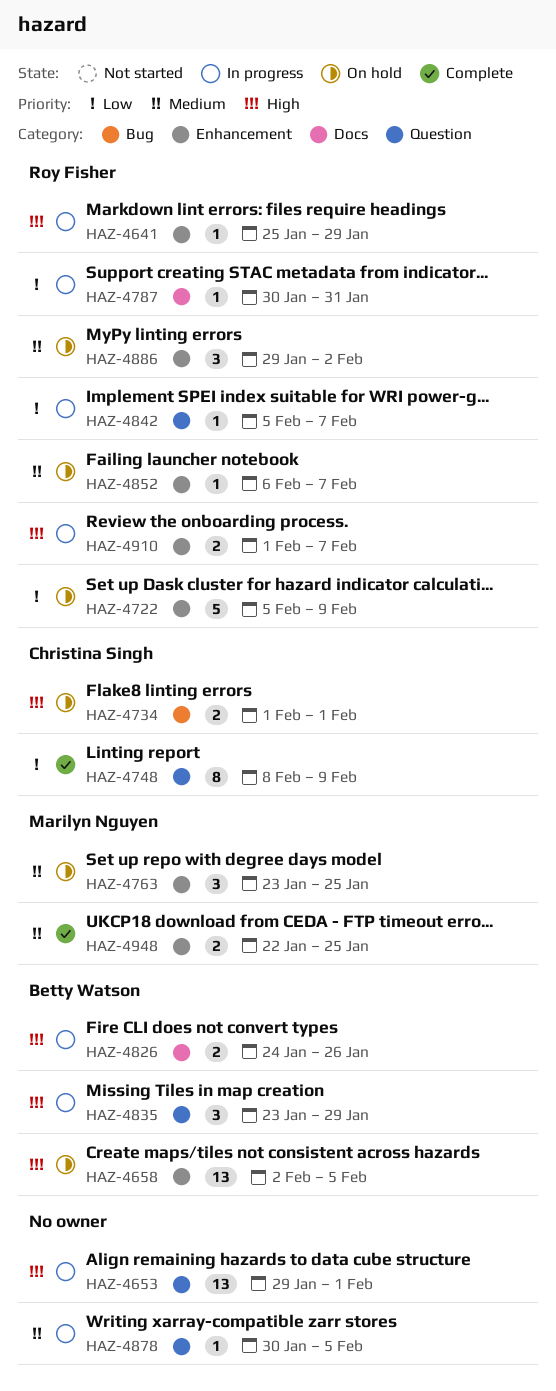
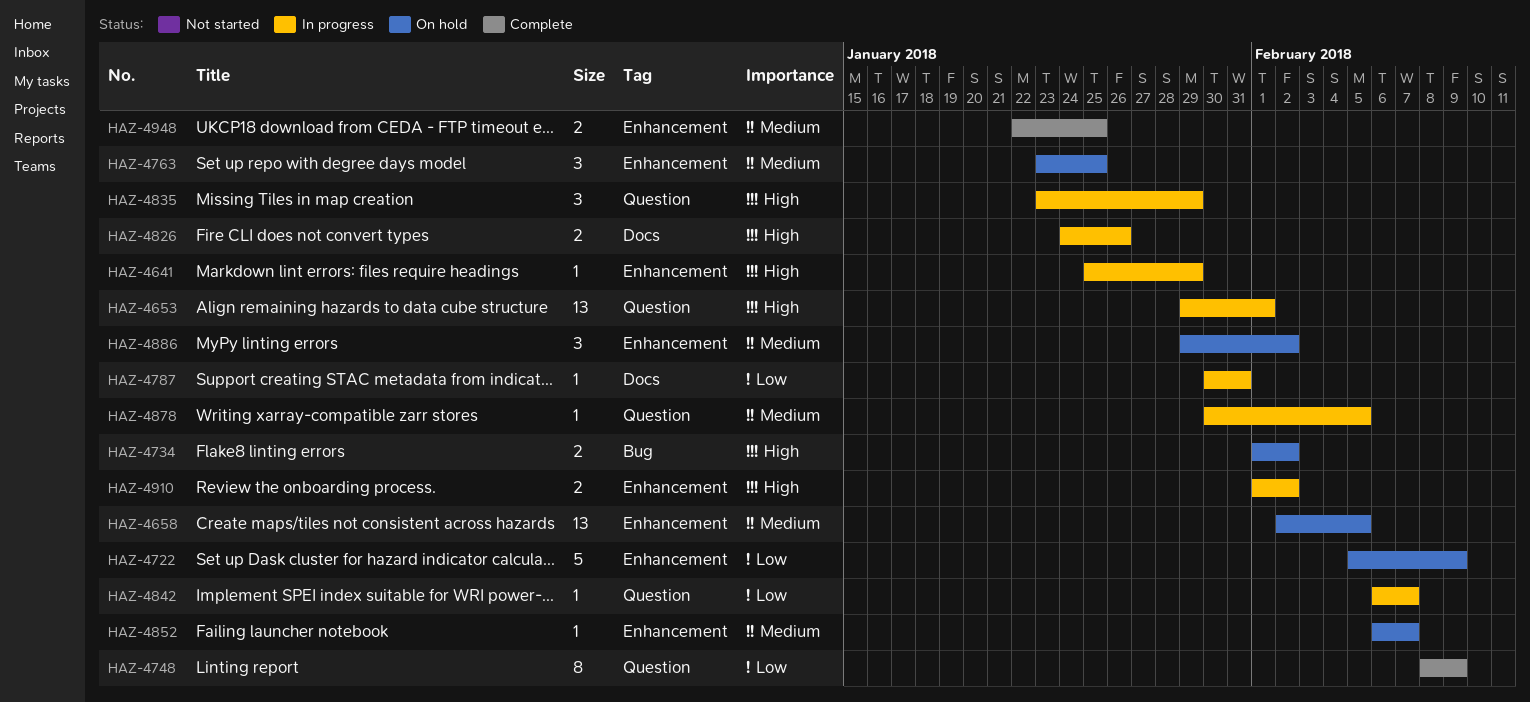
HAZ-4658, priority: High -> Medium
HAZ-4734, due: Feb 1 -> Feb 2
HAZ-4842, start: Feb 5 -> Feb 6
HAZ-4910, due: Feb 7 -> Feb 2

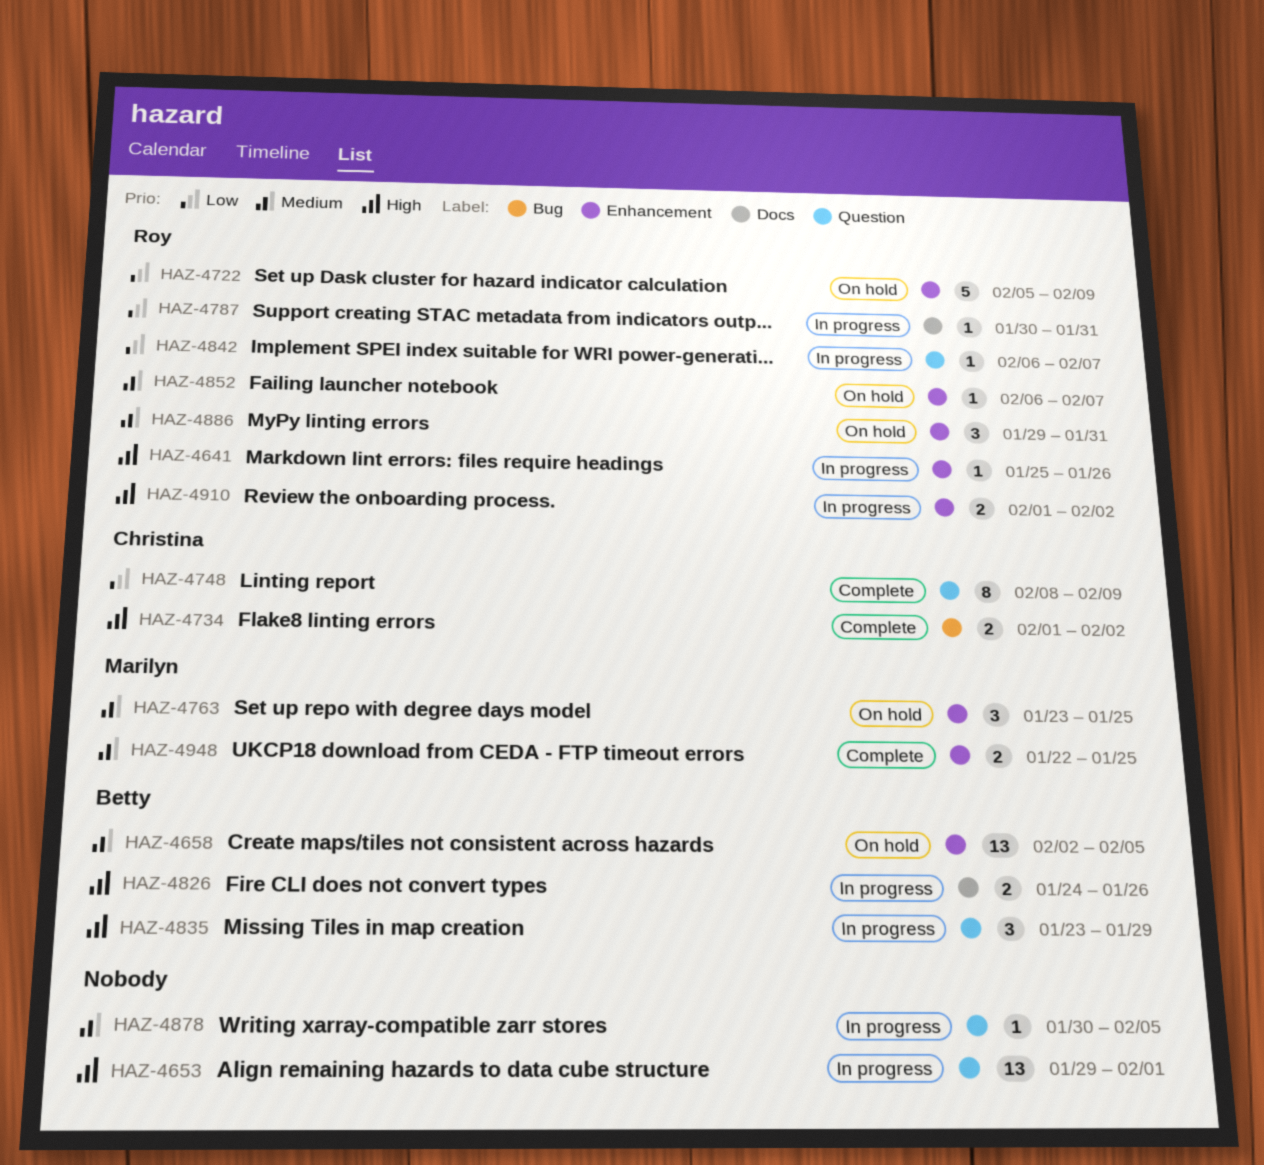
HAZ-4641, due: Jan 29 -> Jan 26
HAZ-4734, status: On hold -> Complete
HAZ-4886, due: Feb 2 -> Jan 31

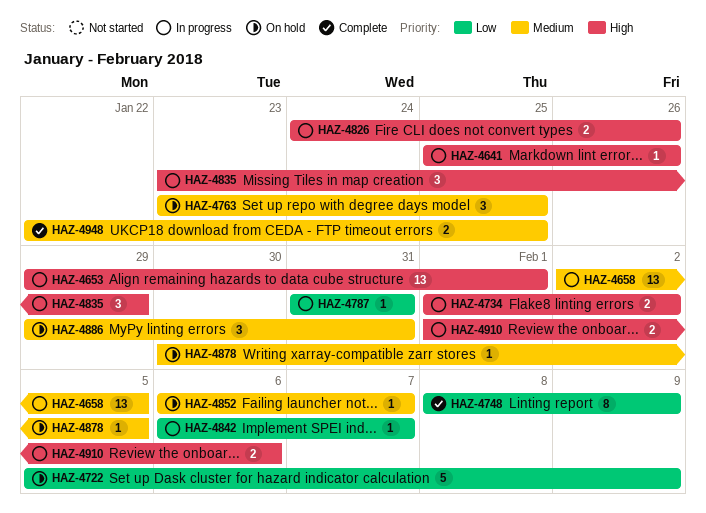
HAZ-4658, status: On hold -> In progress
HAZ-4734, status: Complete -> In progress
HAZ-4787, start: Jan 30 -> Jan 31
HAZ-4878, status: In progress -> On hold
HAZ-4910, due: Feb 2 -> Feb 6

